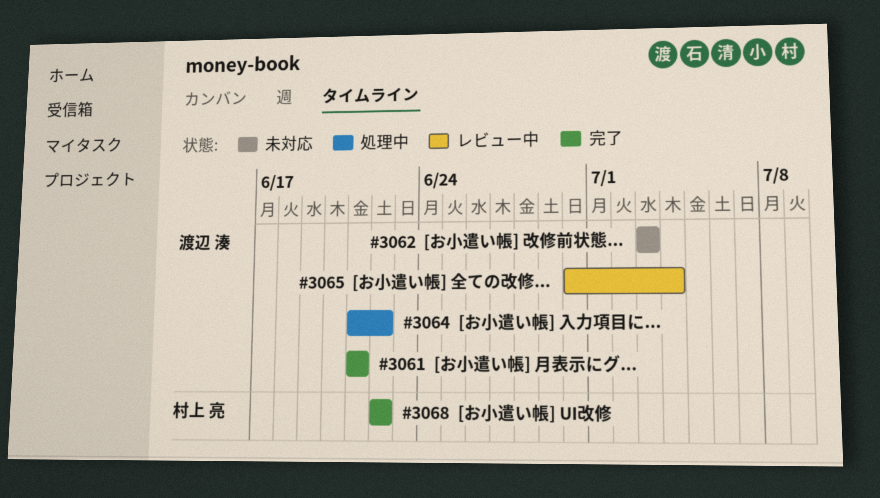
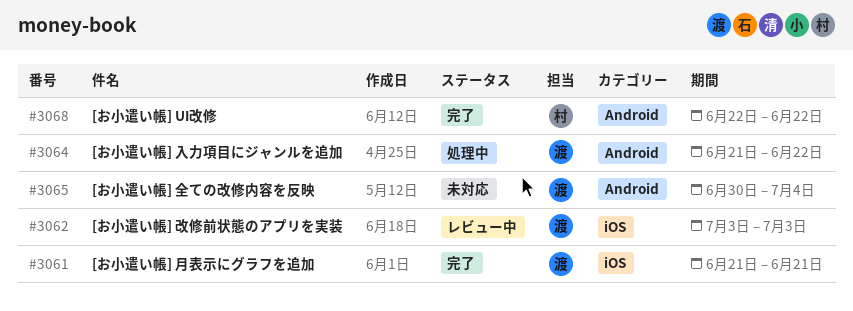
#3062, status: 未対応 -> レビュー中
#3065, status: レビュー中 -> 未対応

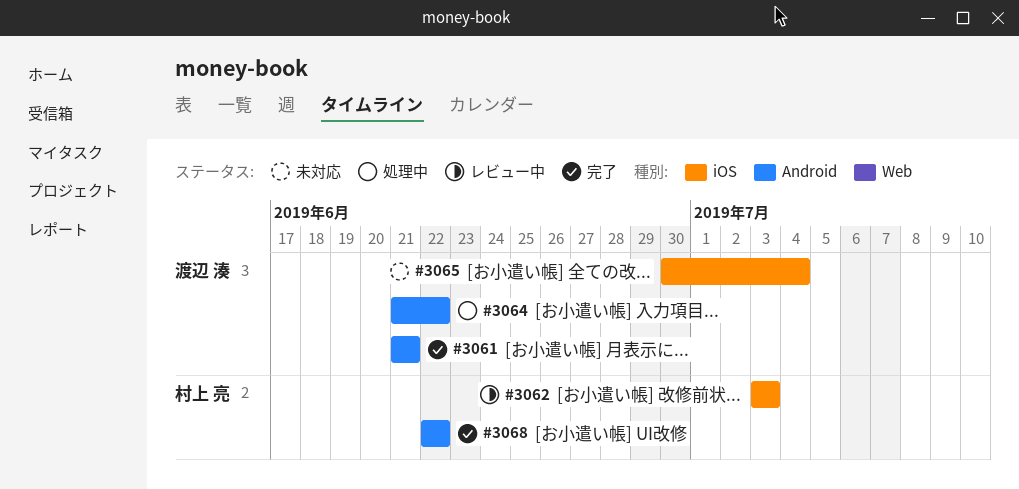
#3061, label: iOS -> Android
#3062, owner: 渡辺 湊 -> 村上 亮
#3065, label: Android -> iOS

